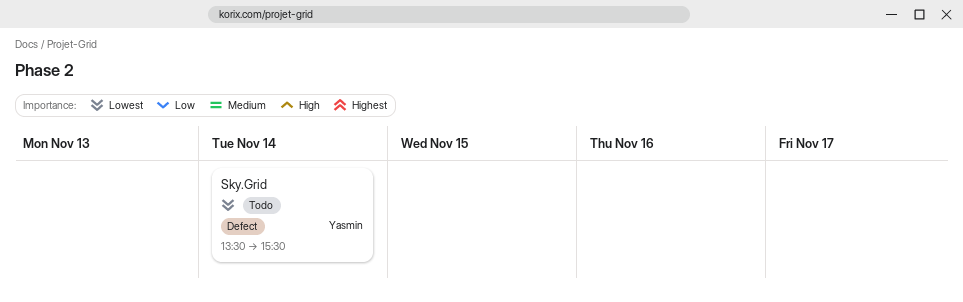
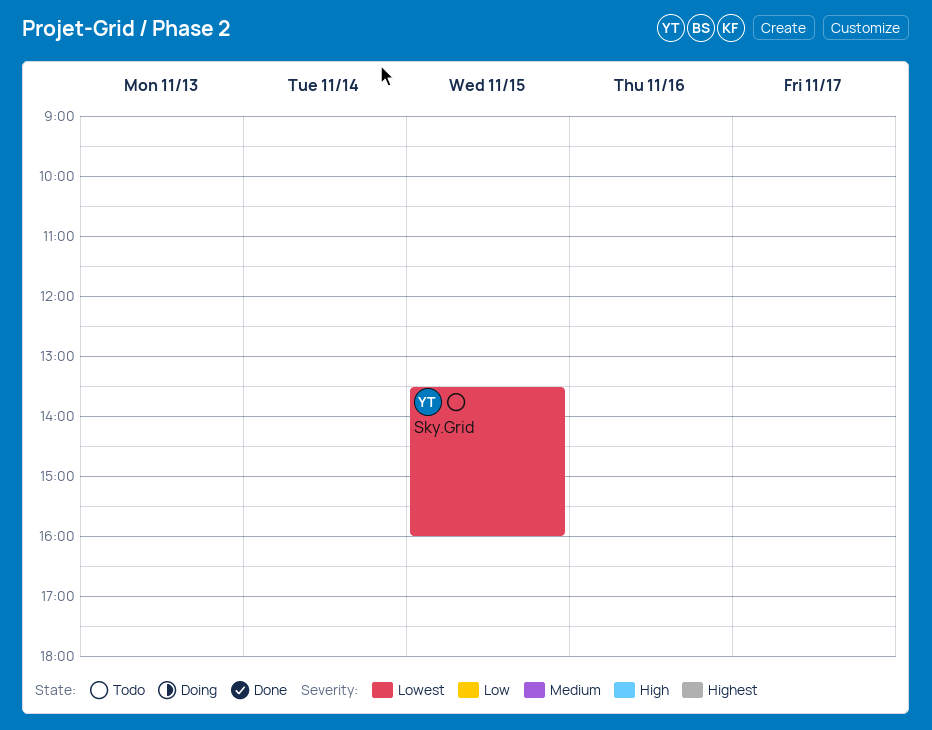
Sky.Grid, day: Nov 14 -> Nov 15
Sky.Grid, ends: 15:30 -> 16:00

